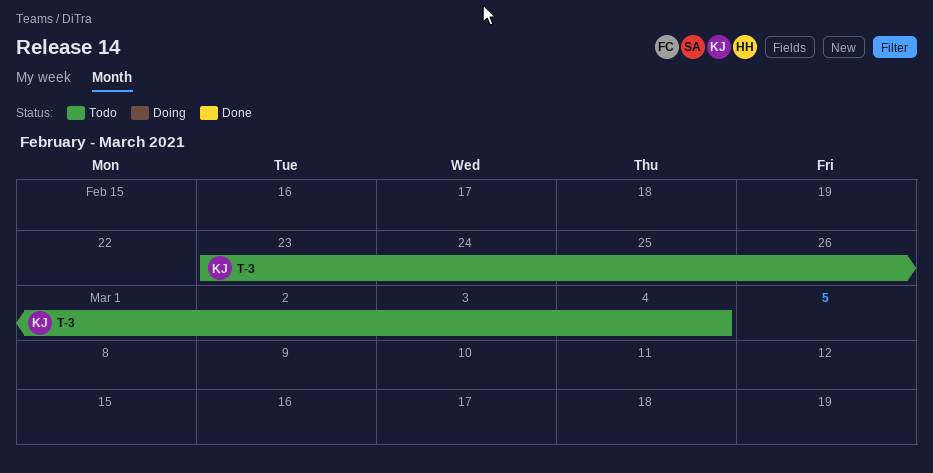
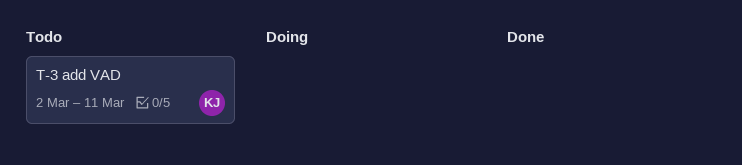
T-3, start: Feb 23 -> Mar 2
T-3, due: Mar 4 -> Mar 11

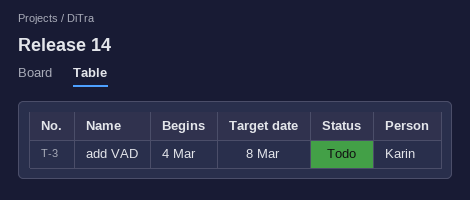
T-3, start: Mar 2 -> Mar 4
T-3, due: Mar 11 -> Mar 8

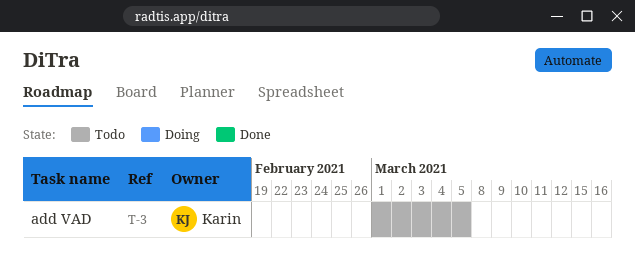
T-3, start: Mar 4 -> Mar 1
T-3, due: Mar 8 -> Mar 5

